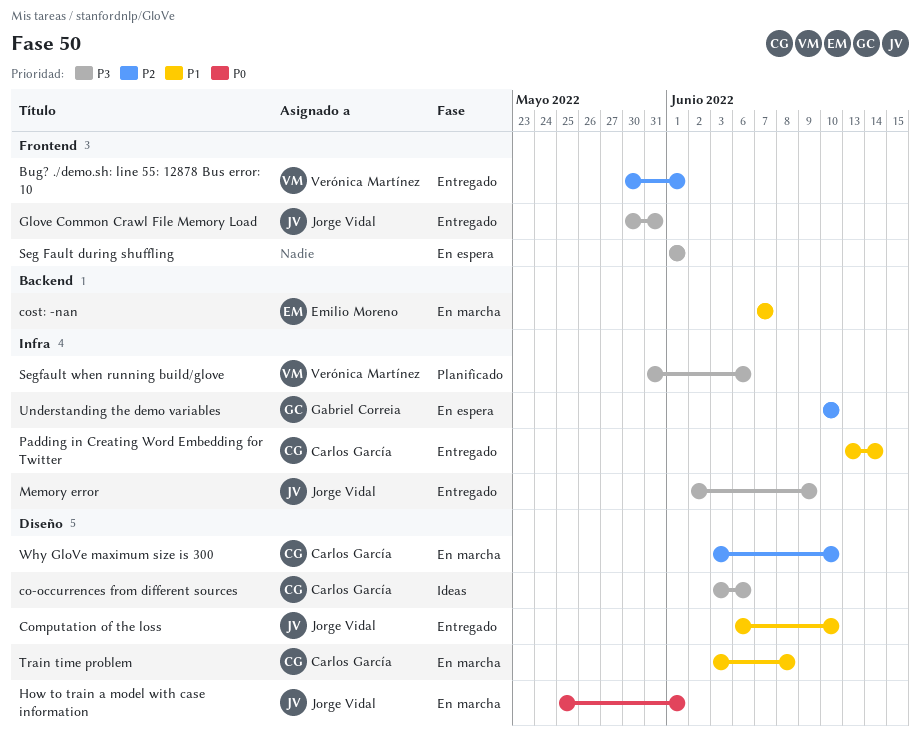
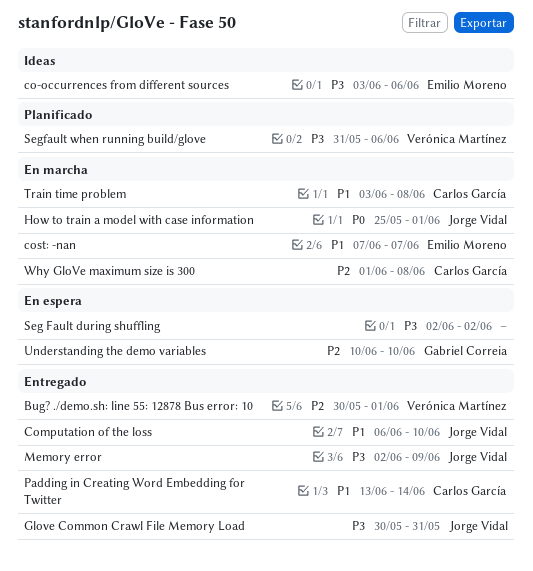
co-occurrences from different sources, owner: Carlos García -> Emilio Moreno
Seg Fault during shuffling, start: Jun 1 -> Jun 2
Seg Fault during shuffling, due: Jun 1 -> Jun 2
Why GloVe maximum size is 300, start: Jun 3 -> Jun 1
Why GloVe maximum size is 300, due: Jun 10 -> Jun 8

